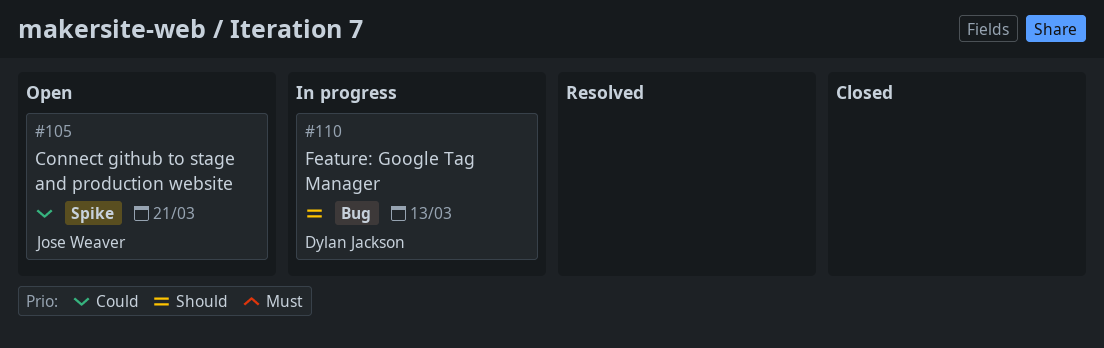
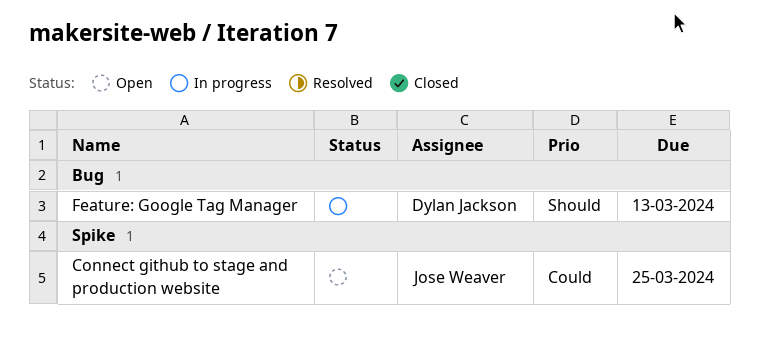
Connect github to stage and production website, due: Mar 21 -> Mar 25

